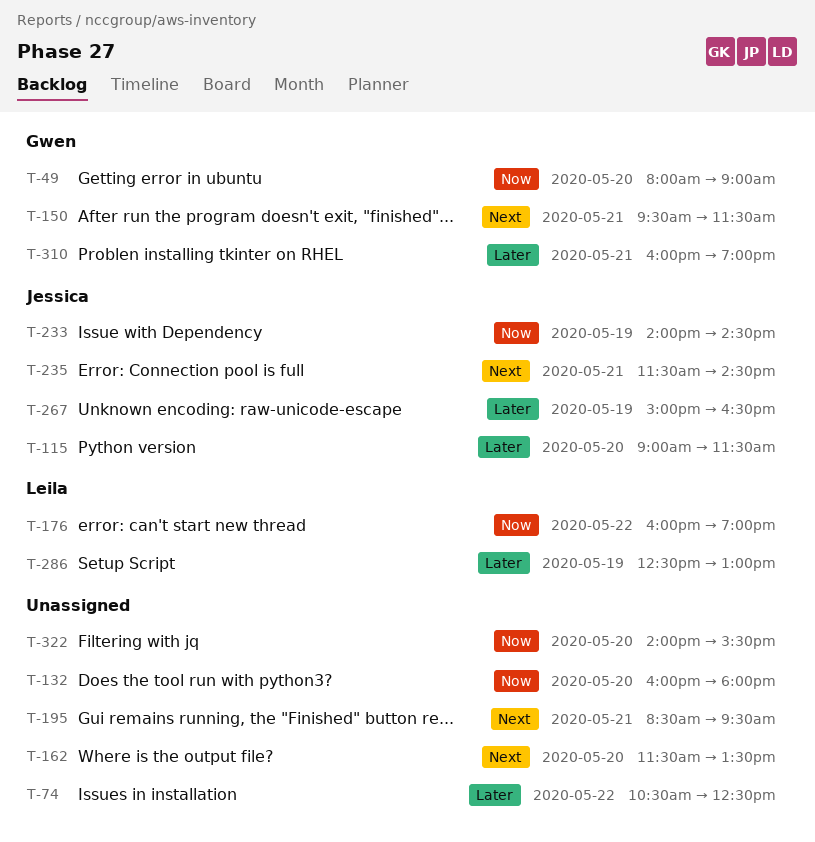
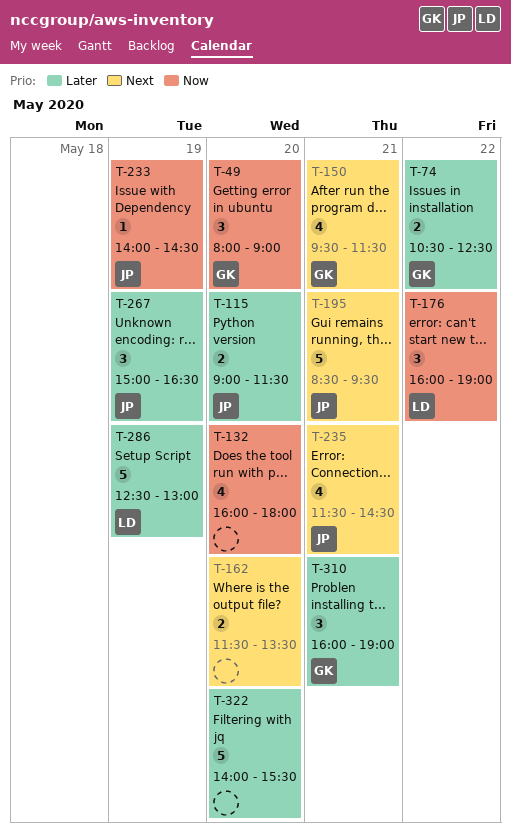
T-74, owner: none -> Gwen
T-195, owner: none -> Jessica
T-322, priority: Now -> Later

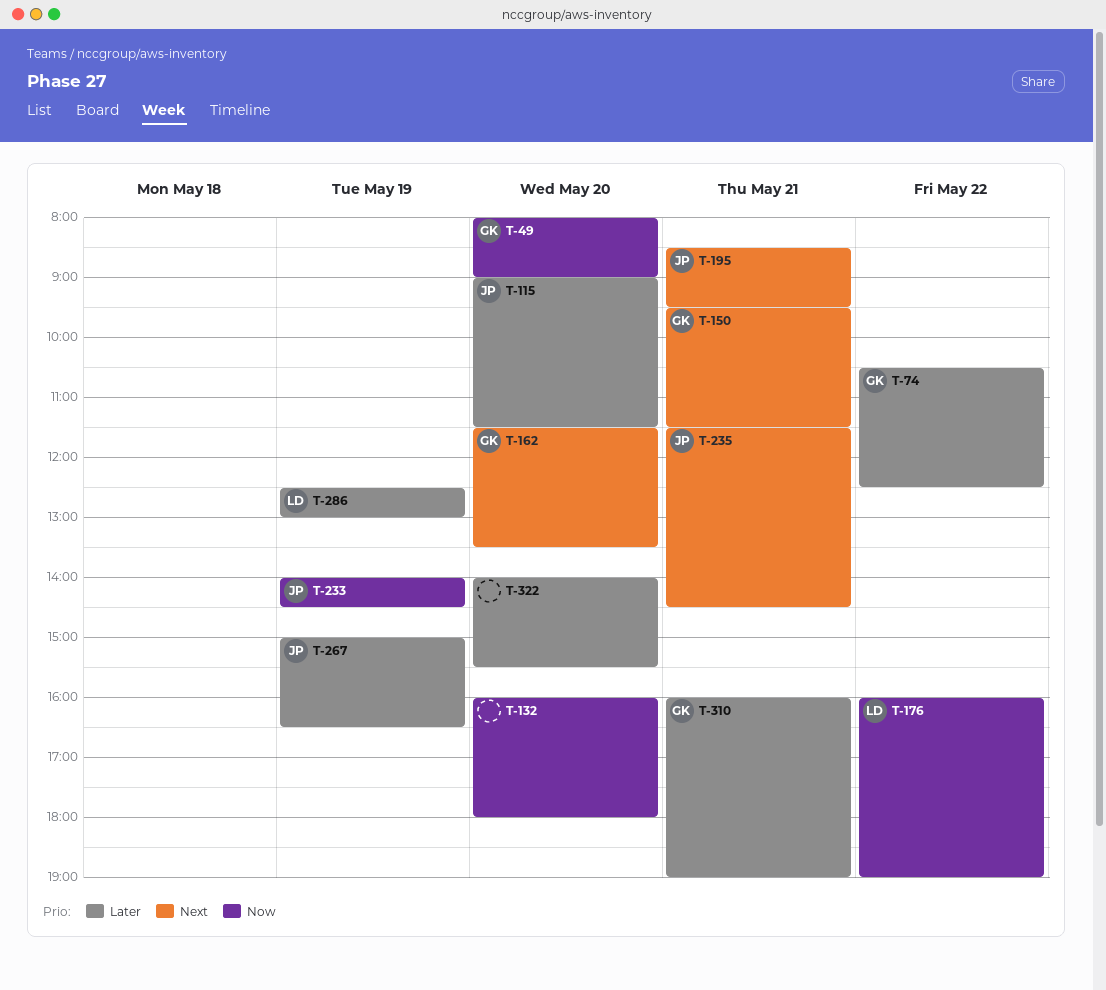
T-162, owner: none -> GK

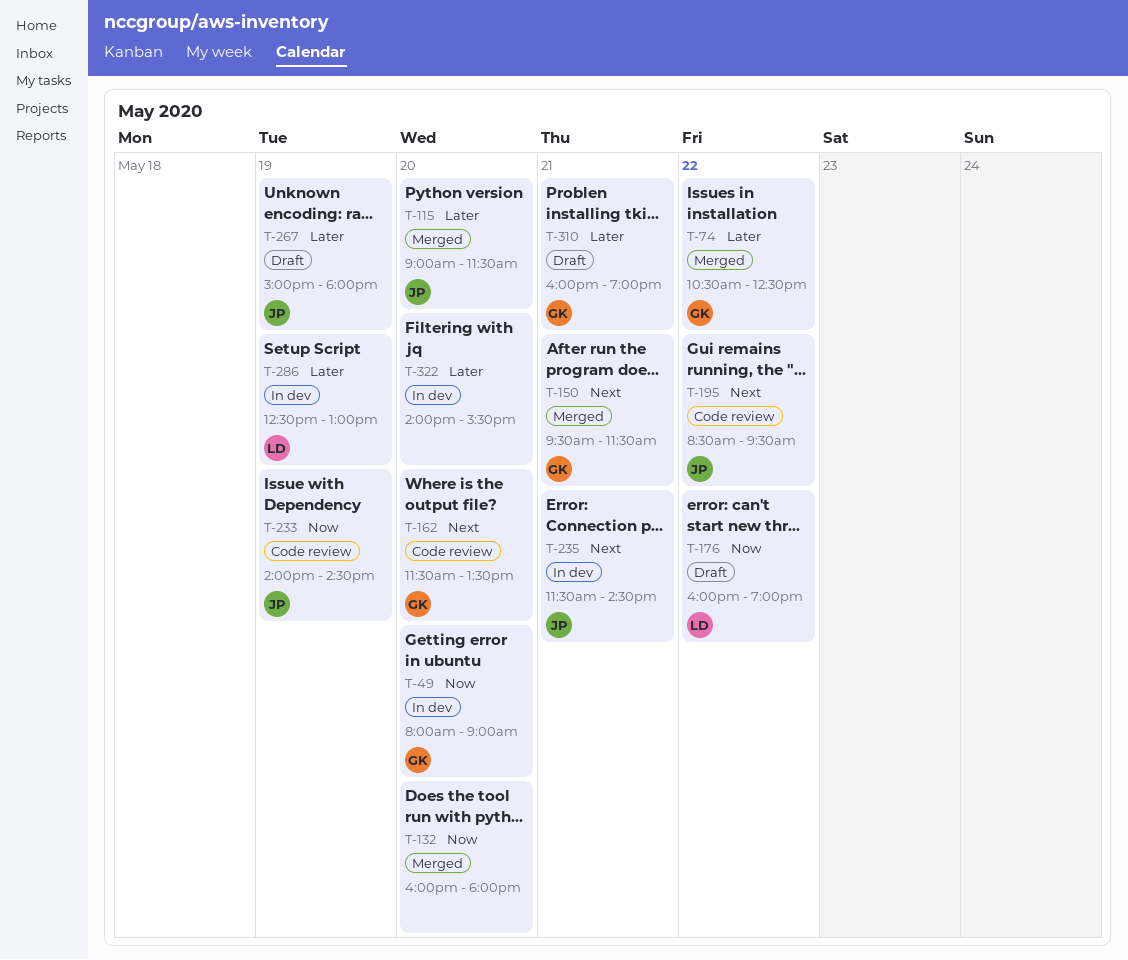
T-195, day: May 21 -> May 22
T-267, ends: 16:30 -> 18:00

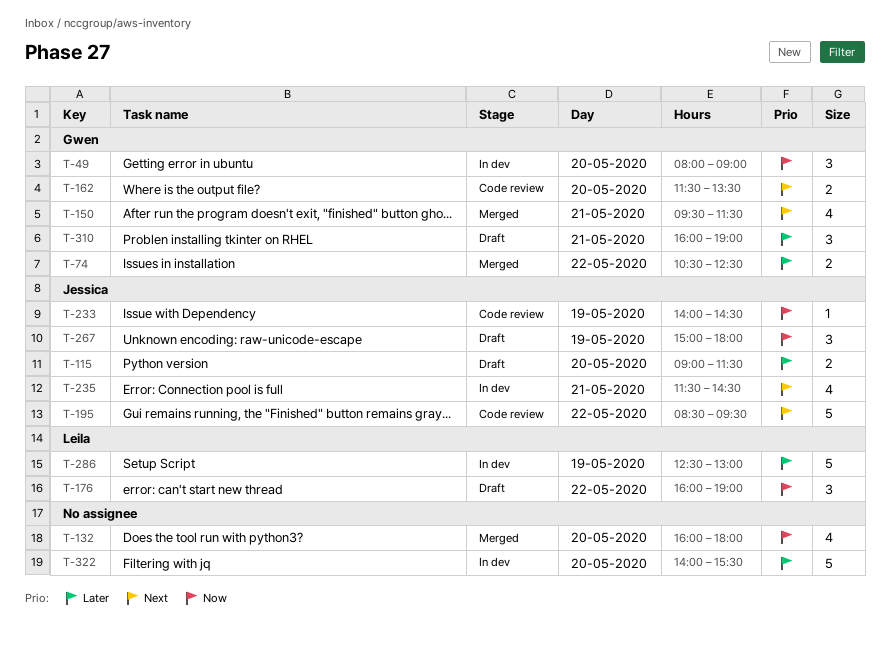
T-115, status: Merged -> Draft
T-267, priority: Later -> Now

